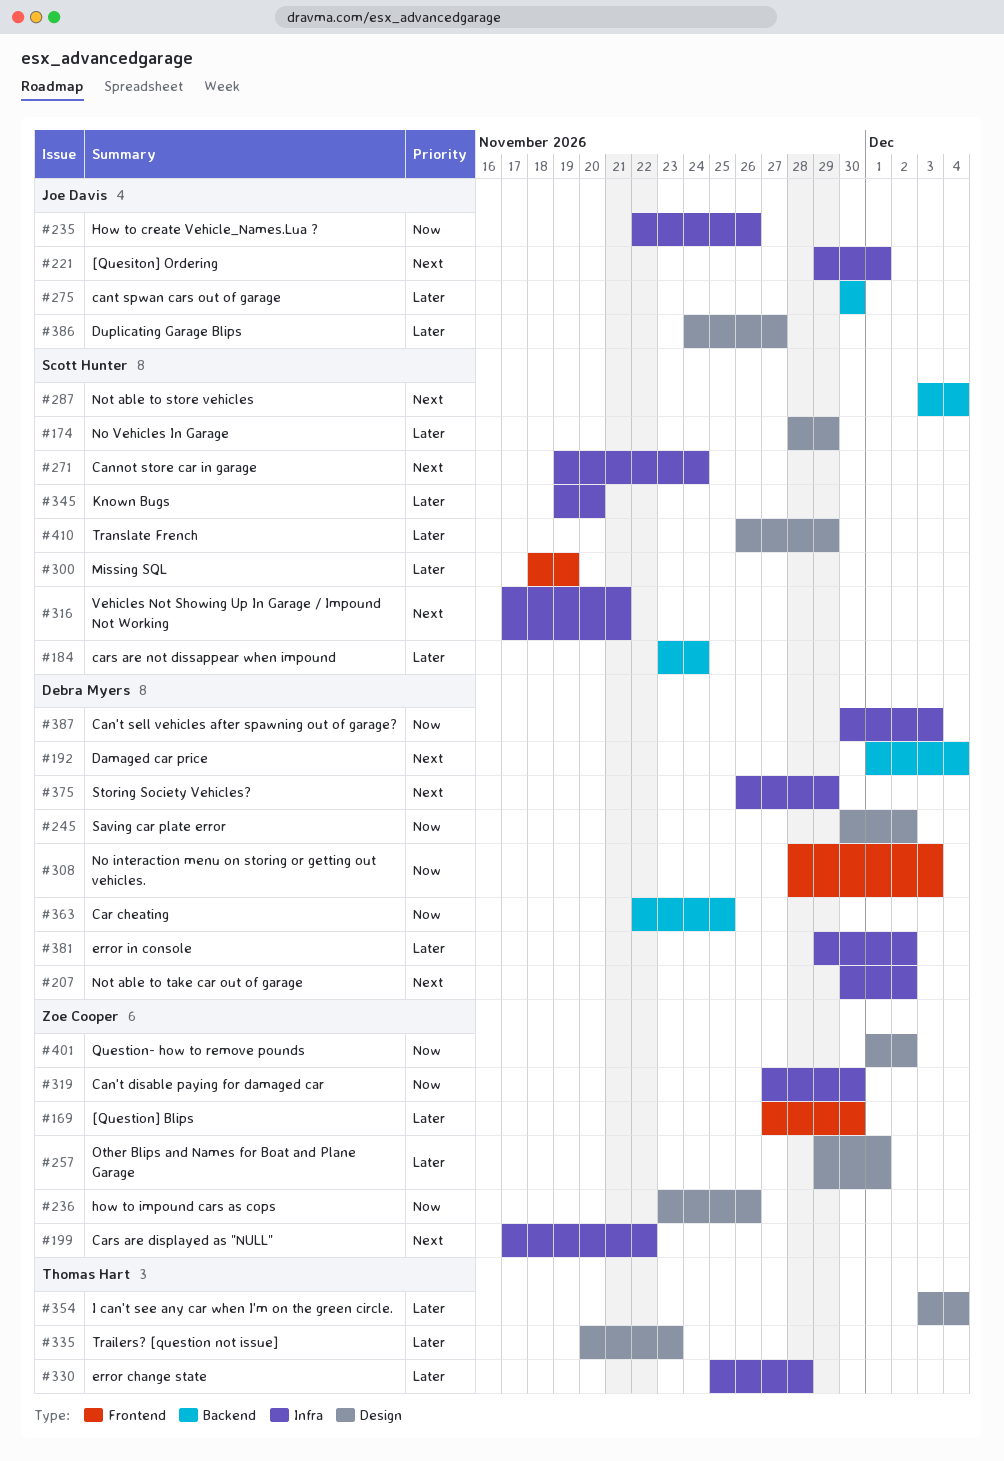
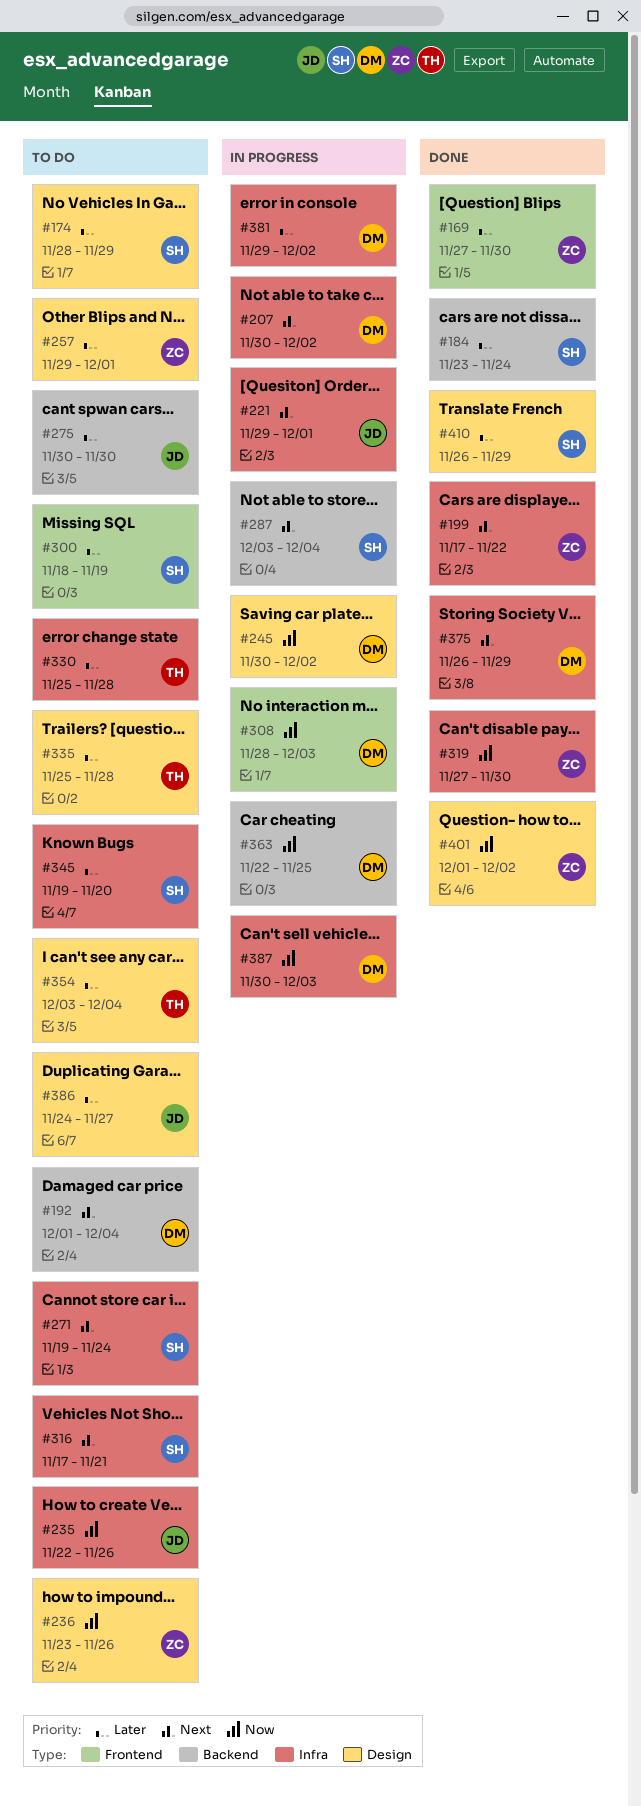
#335, start: Nov 20 -> Nov 25
#335, due: Nov 23 -> Nov 28

